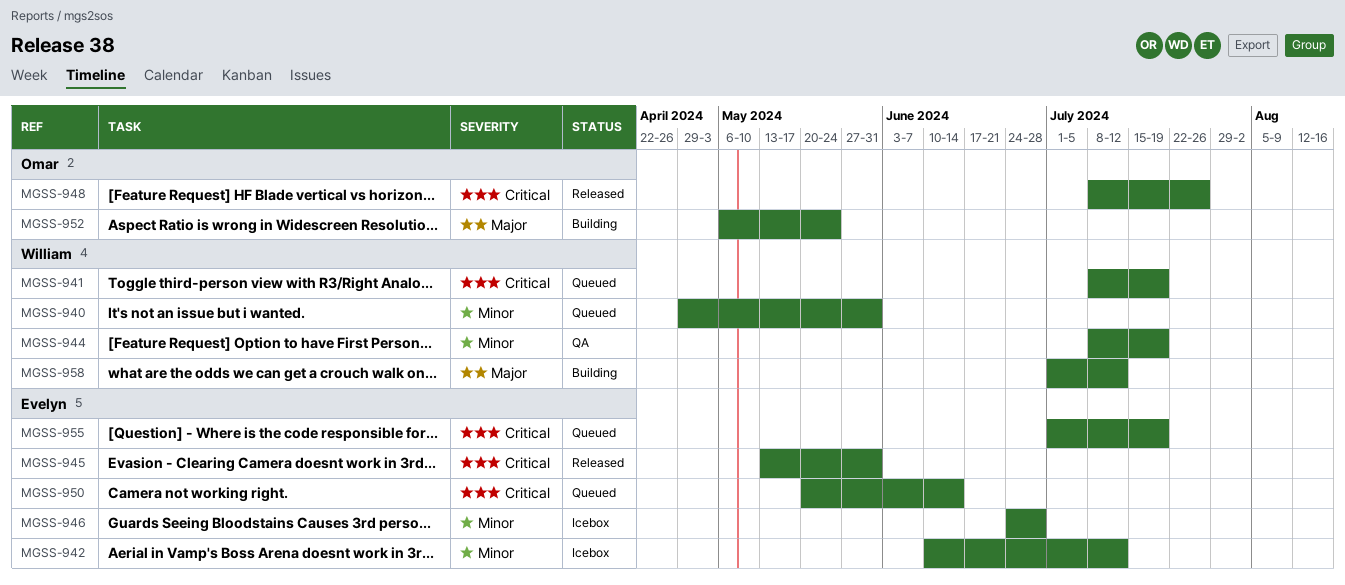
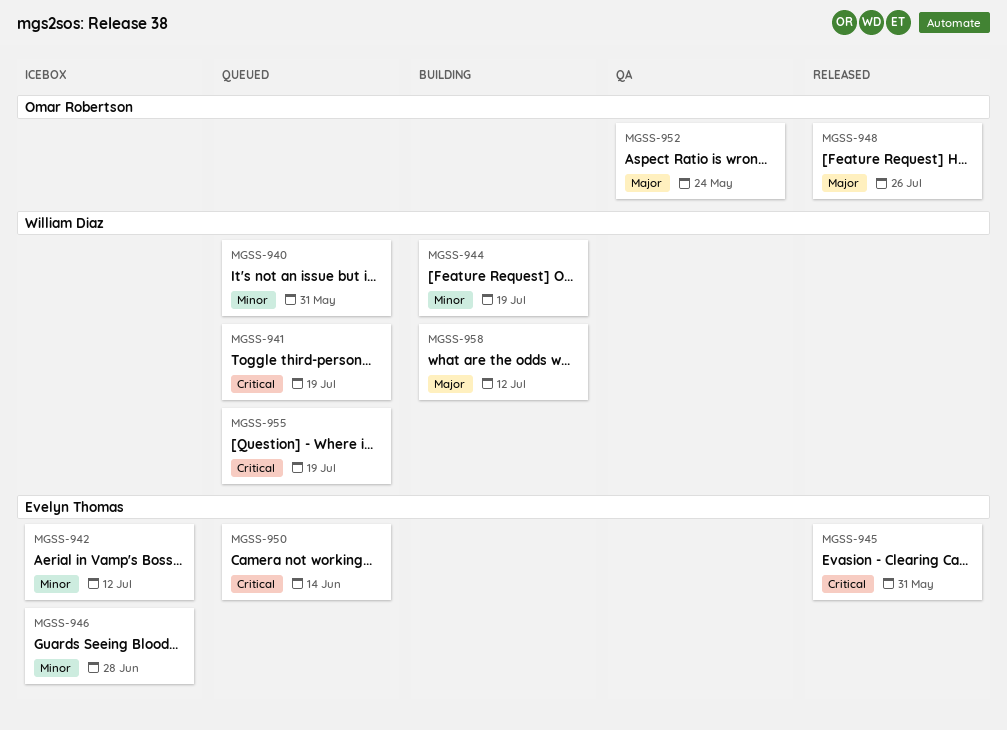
MGSS-944, status: QA -> Building
MGSS-948, priority: Critical -> Major
MGSS-952, status: Building -> QA
MGSS-955, owner: Evelyn Thomas -> William Diaz

